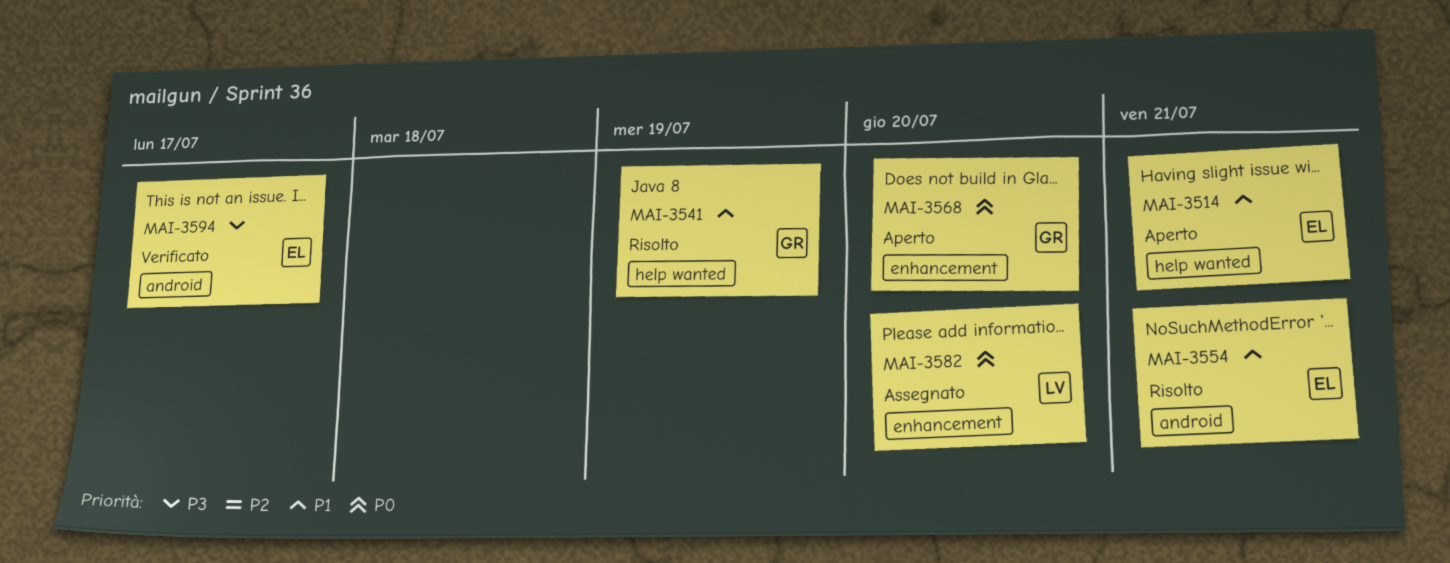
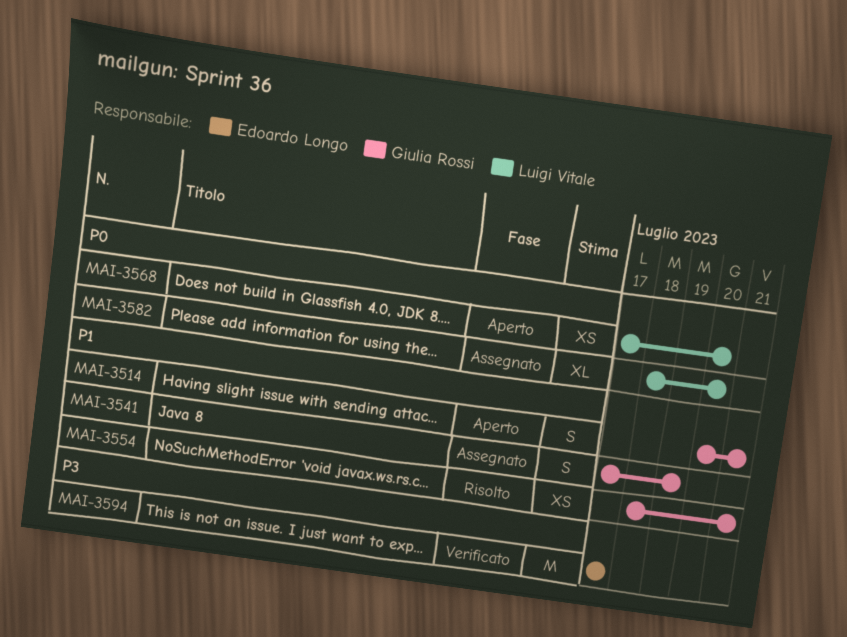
MAI-3514, owner: Edoardo Longo -> Giulia Rossi
MAI-3541, status: Risolto -> Assegnato
MAI-3554, owner: Edoardo Longo -> Giulia Rossi
MAI-3568, owner: Giulia Rossi -> Luigi Vitale

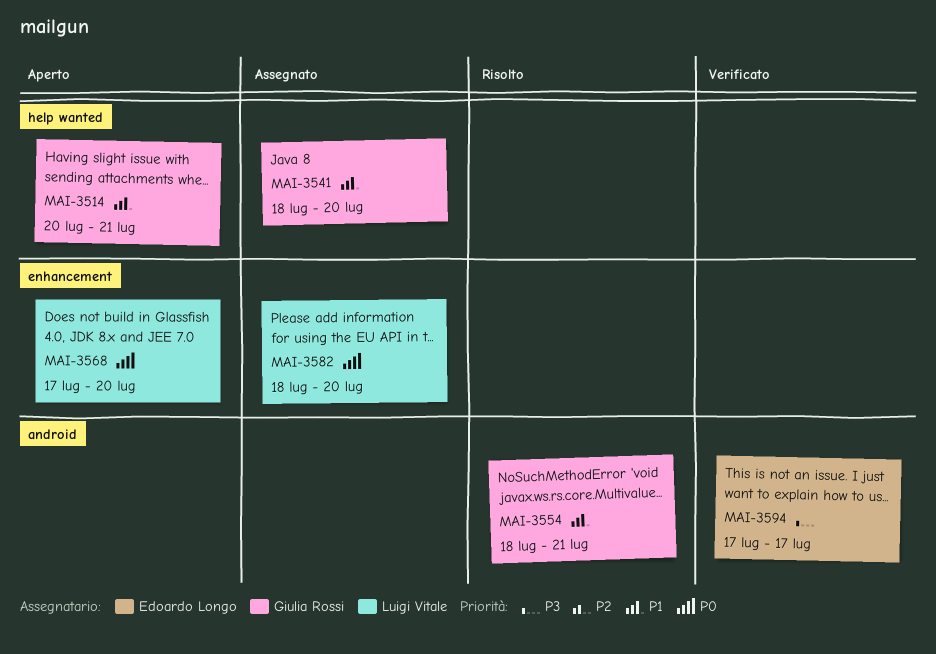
MAI-3541, start: Jul 17 -> Jul 18
MAI-3541, due: Jul 19 -> Jul 20

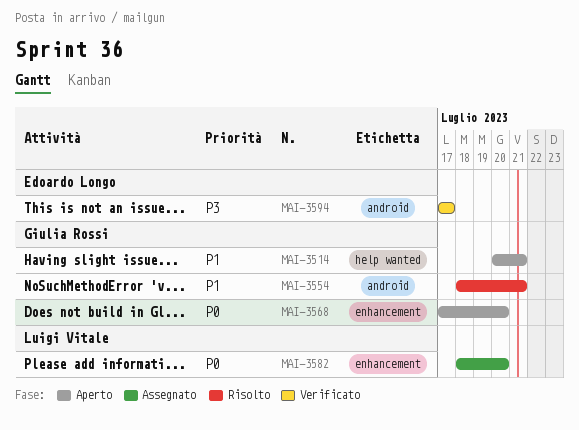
MAI-3541: present -> none
MAI-3568, owner: Luigi Vitale -> Giulia Rossi

